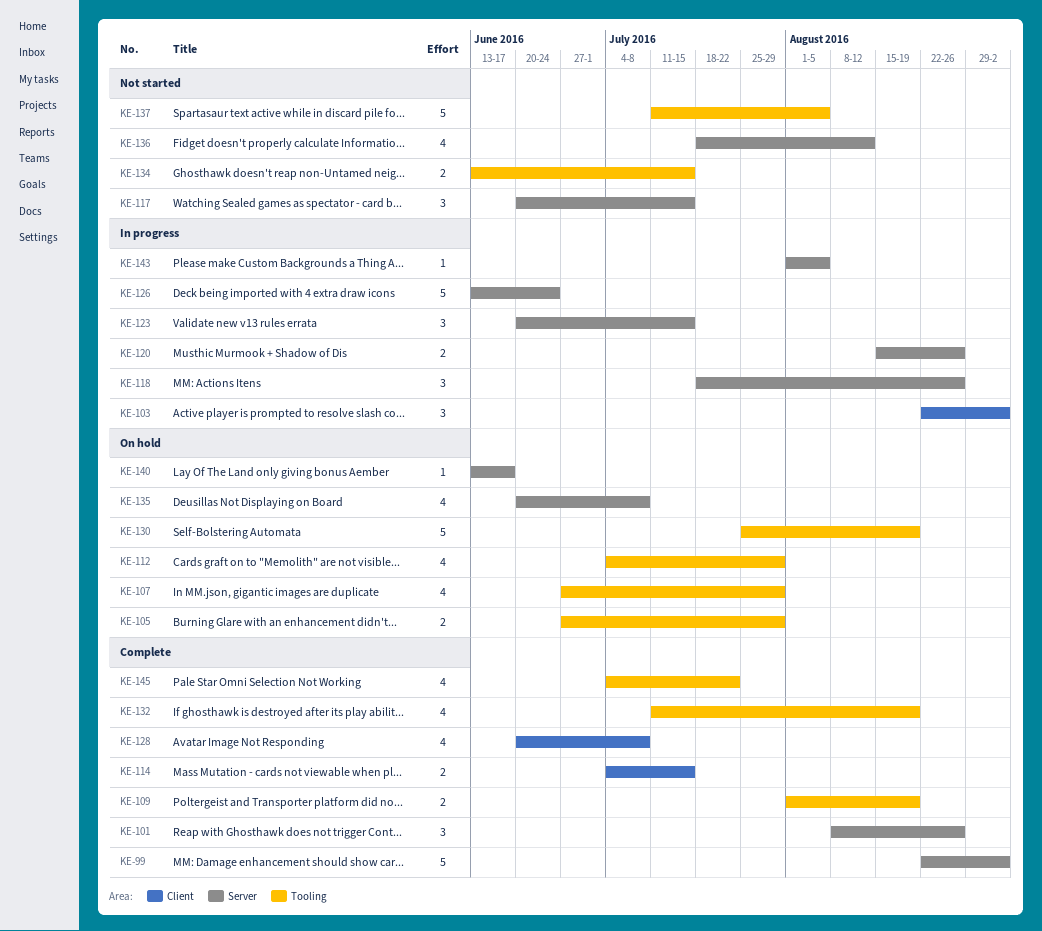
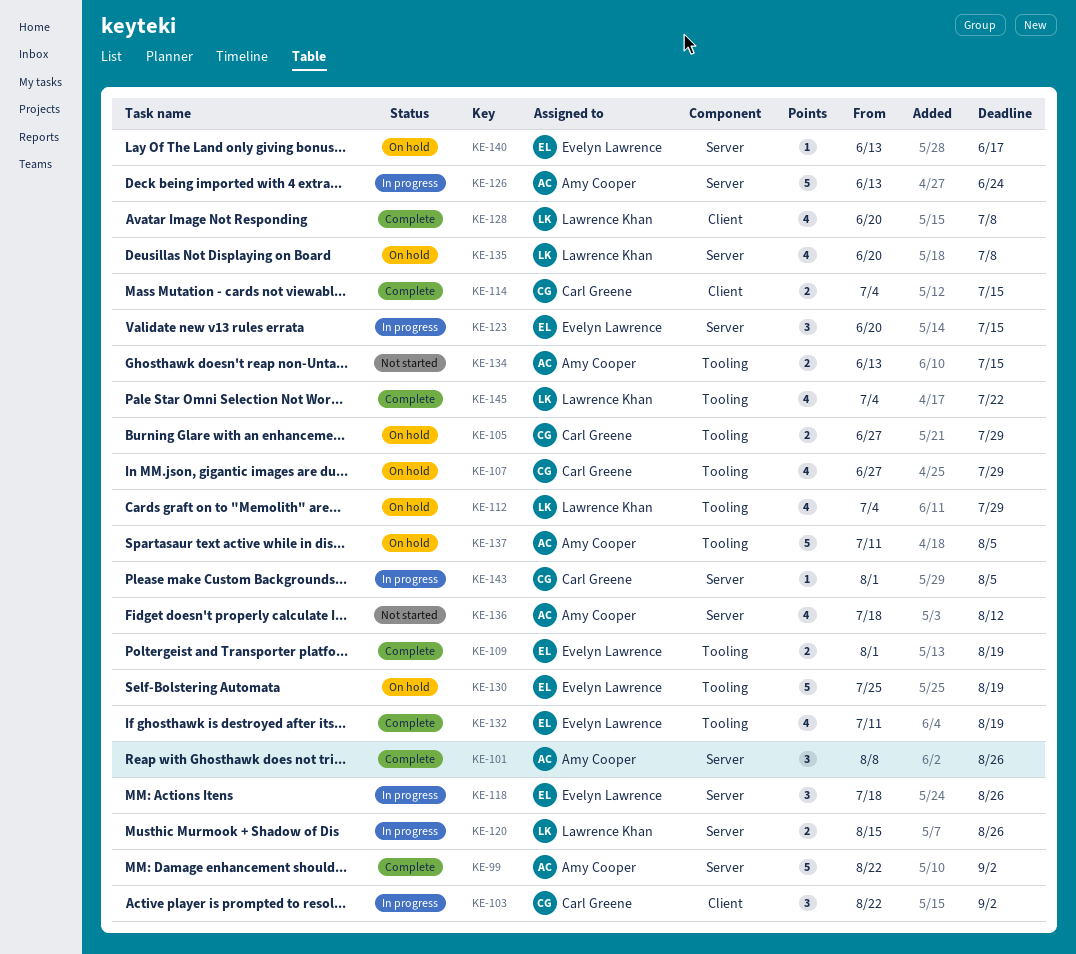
KE-117: present -> none
KE-137, status: Not started -> On hold

